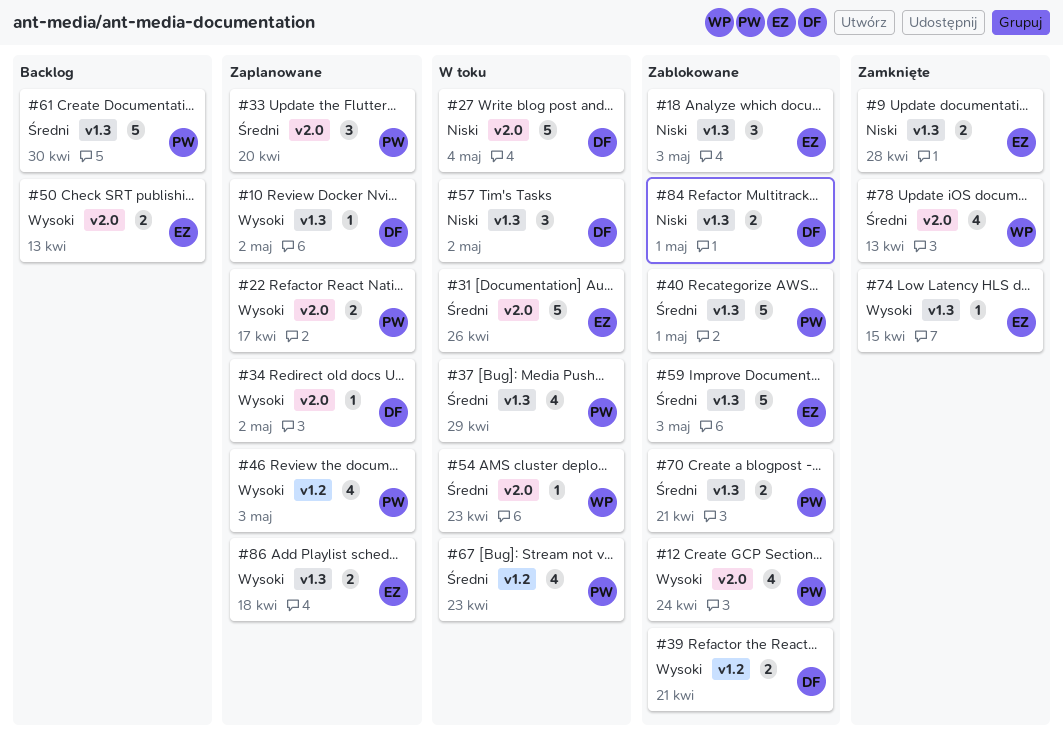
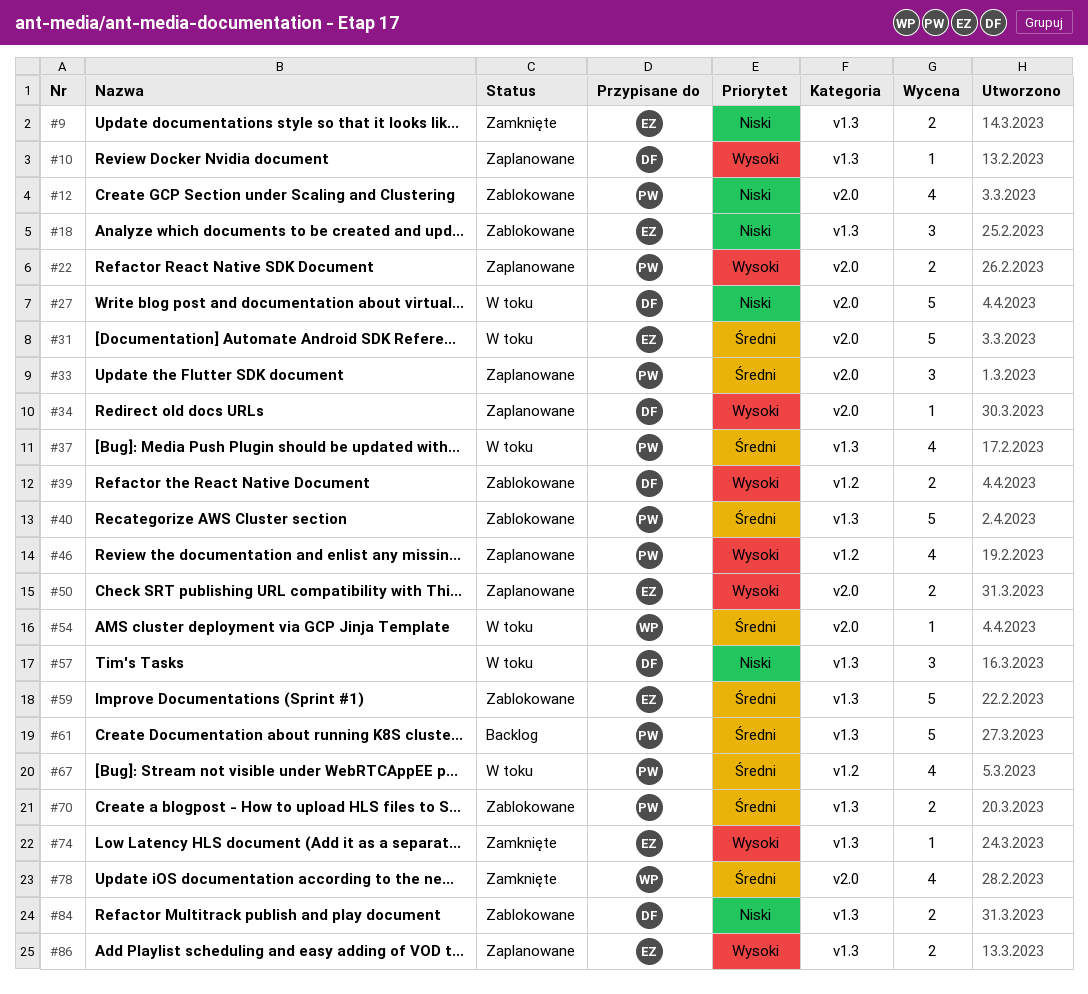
#12, priority: Wysoki -> Niski
#50, status: Backlog -> Zaplanowane

